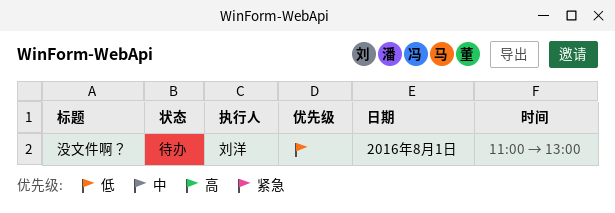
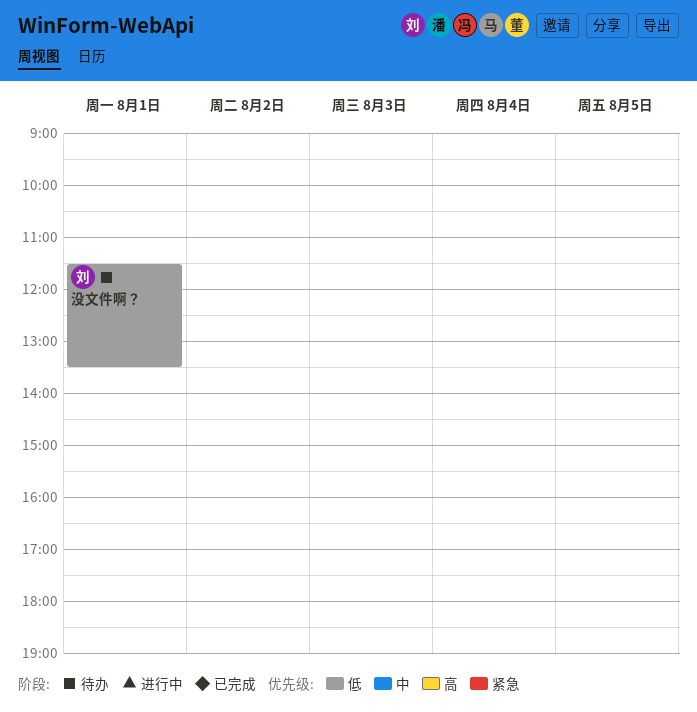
没文件啊？, begins: 11:00 -> 11:30
没文件啊？, ends: 13:00 -> 13:30

